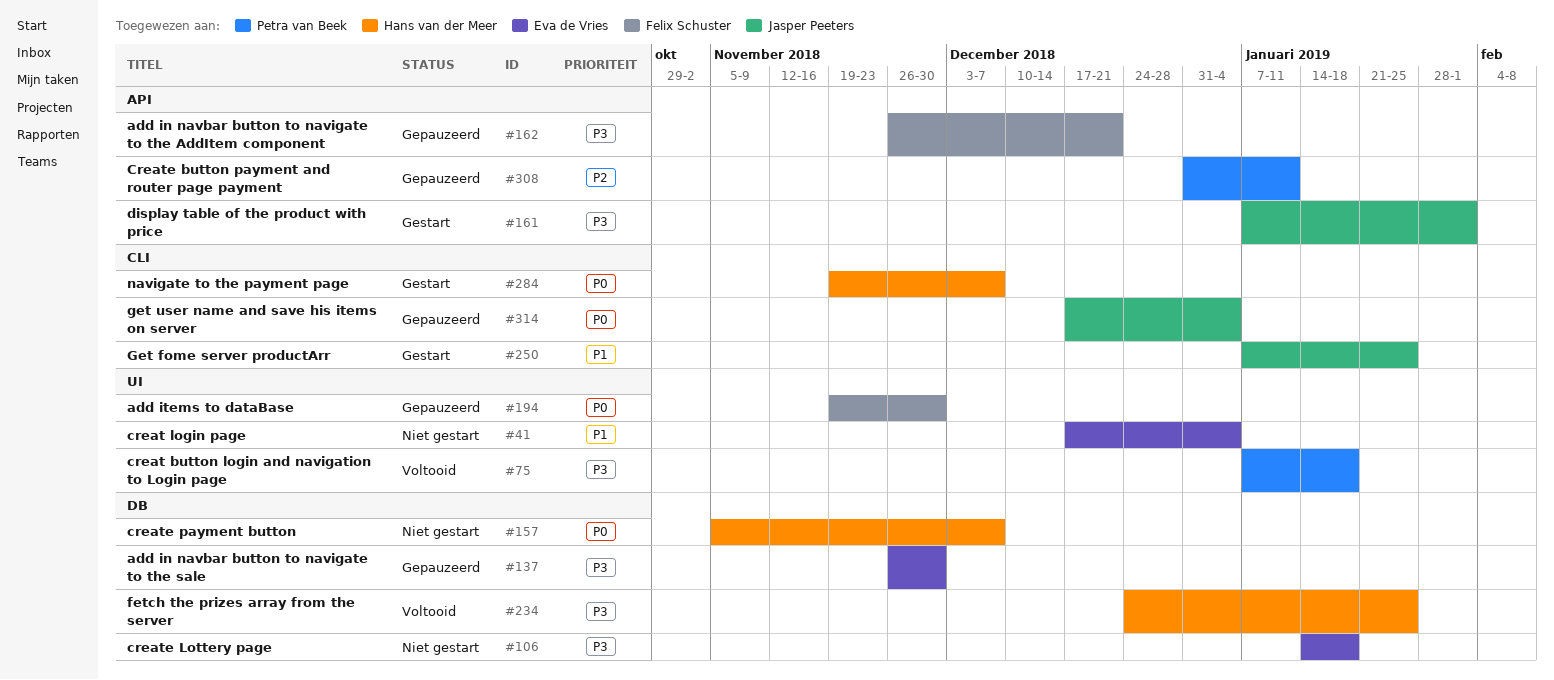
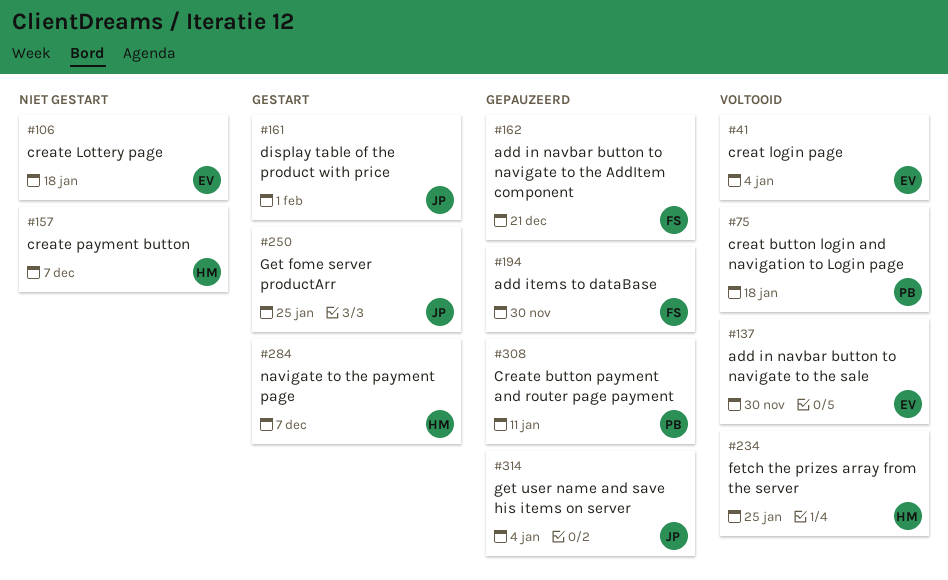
#41, status: Niet gestart -> Voltooid
#137, status: Gepauzeerd -> Voltooid

